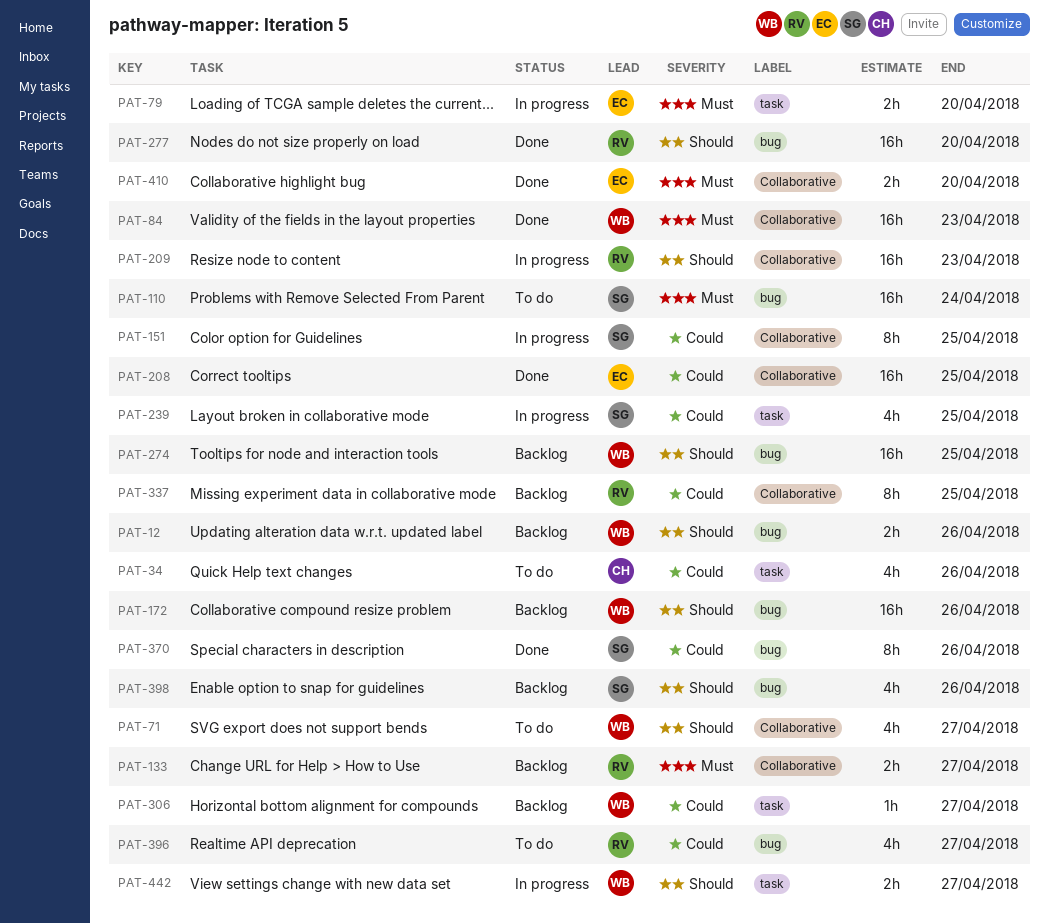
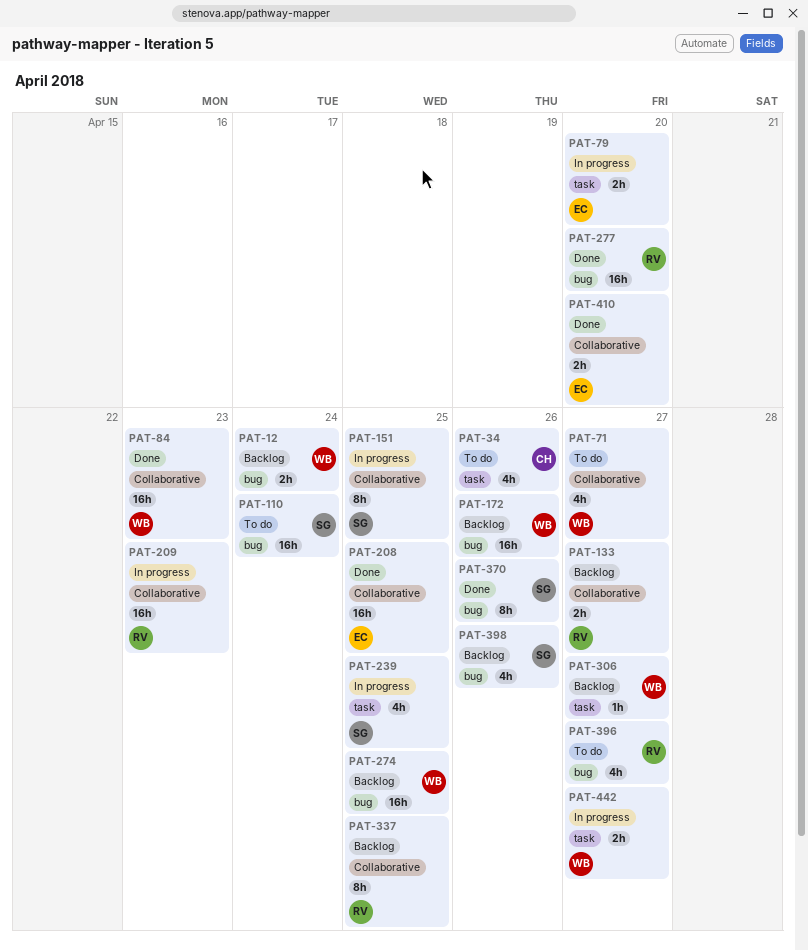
PAT-12, due: Apr 26 -> Apr 24

